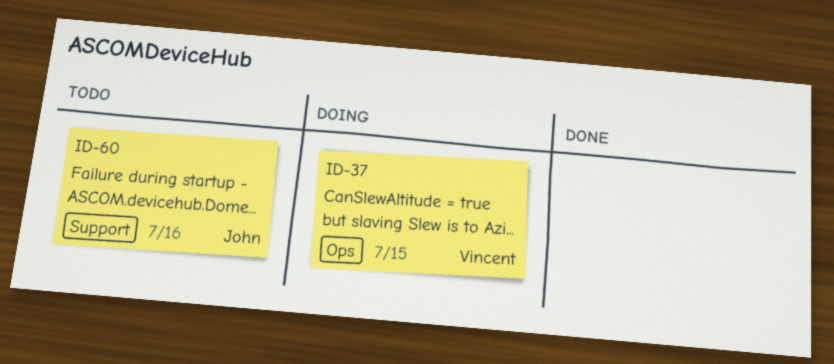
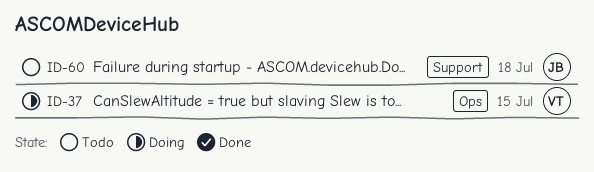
ID-60, day: Jul 16 -> Jul 18

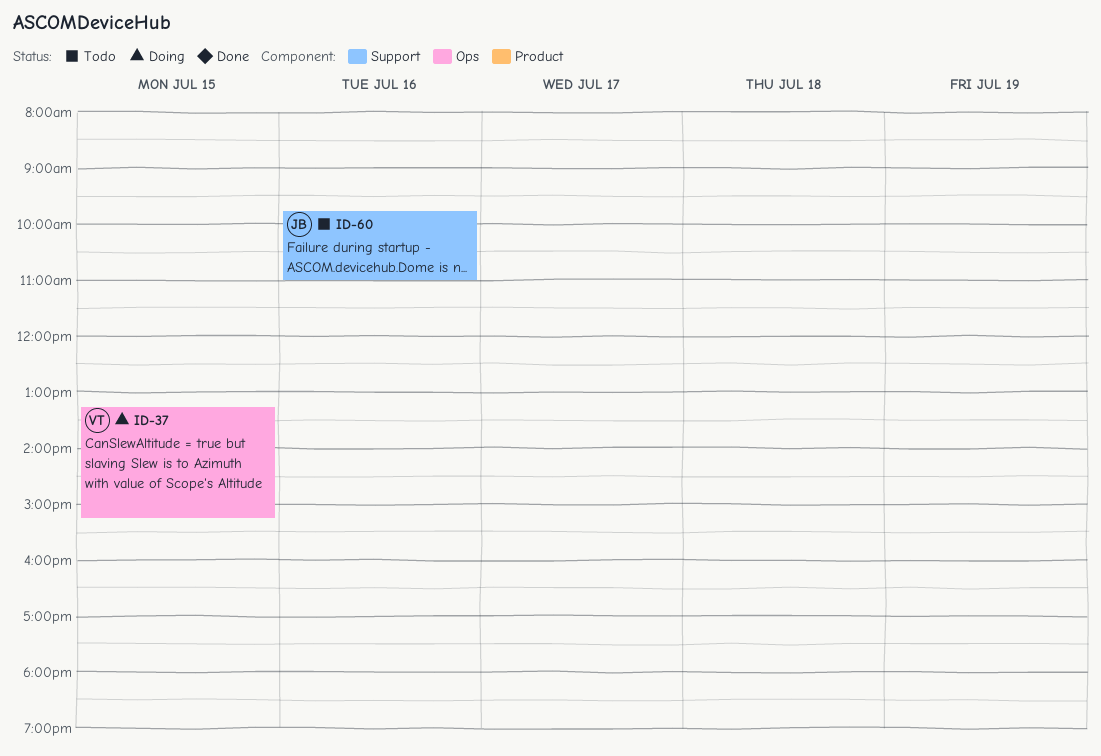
ID-60, day: Jul 18 -> Jul 16

